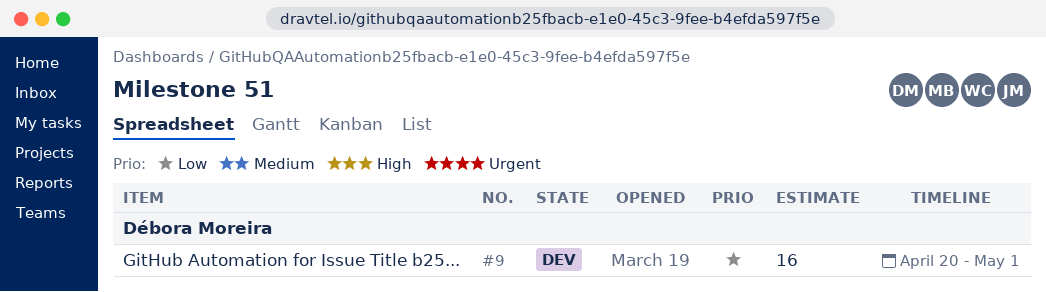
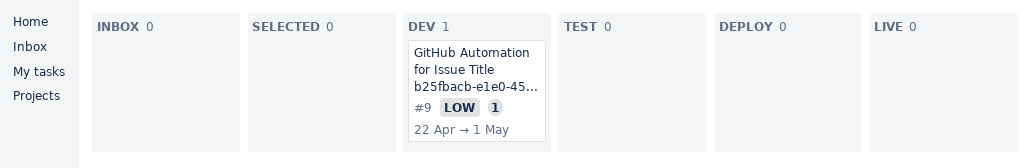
#9, estimate: 16 -> 1
#9, start: Apr 20 -> Apr 22

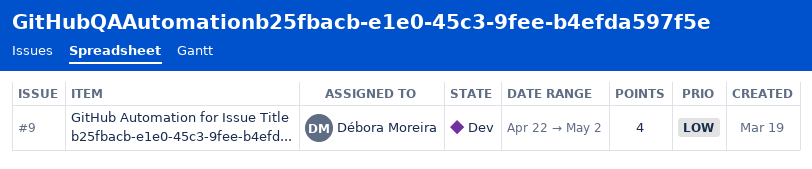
#9, estimate: 1 -> 4
#9, due: May 1 -> May 2

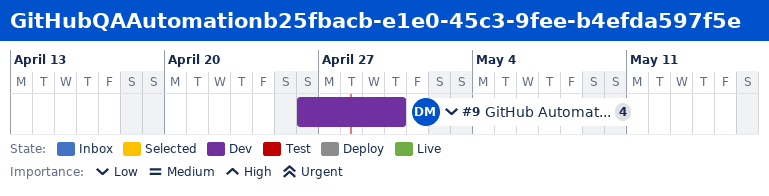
#9, start: Apr 22 -> Apr 26
#9, due: May 2 -> Apr 30

